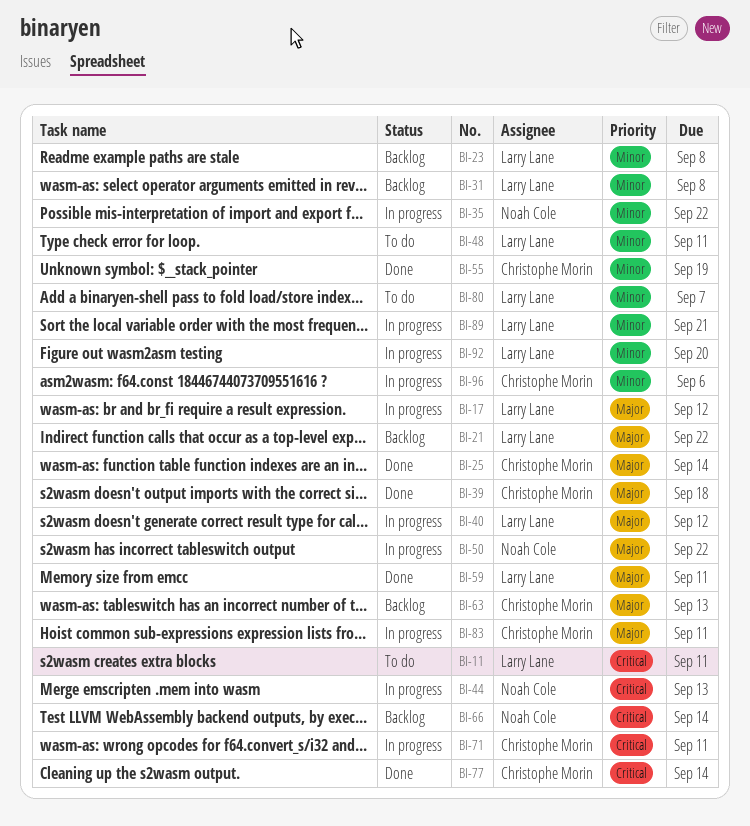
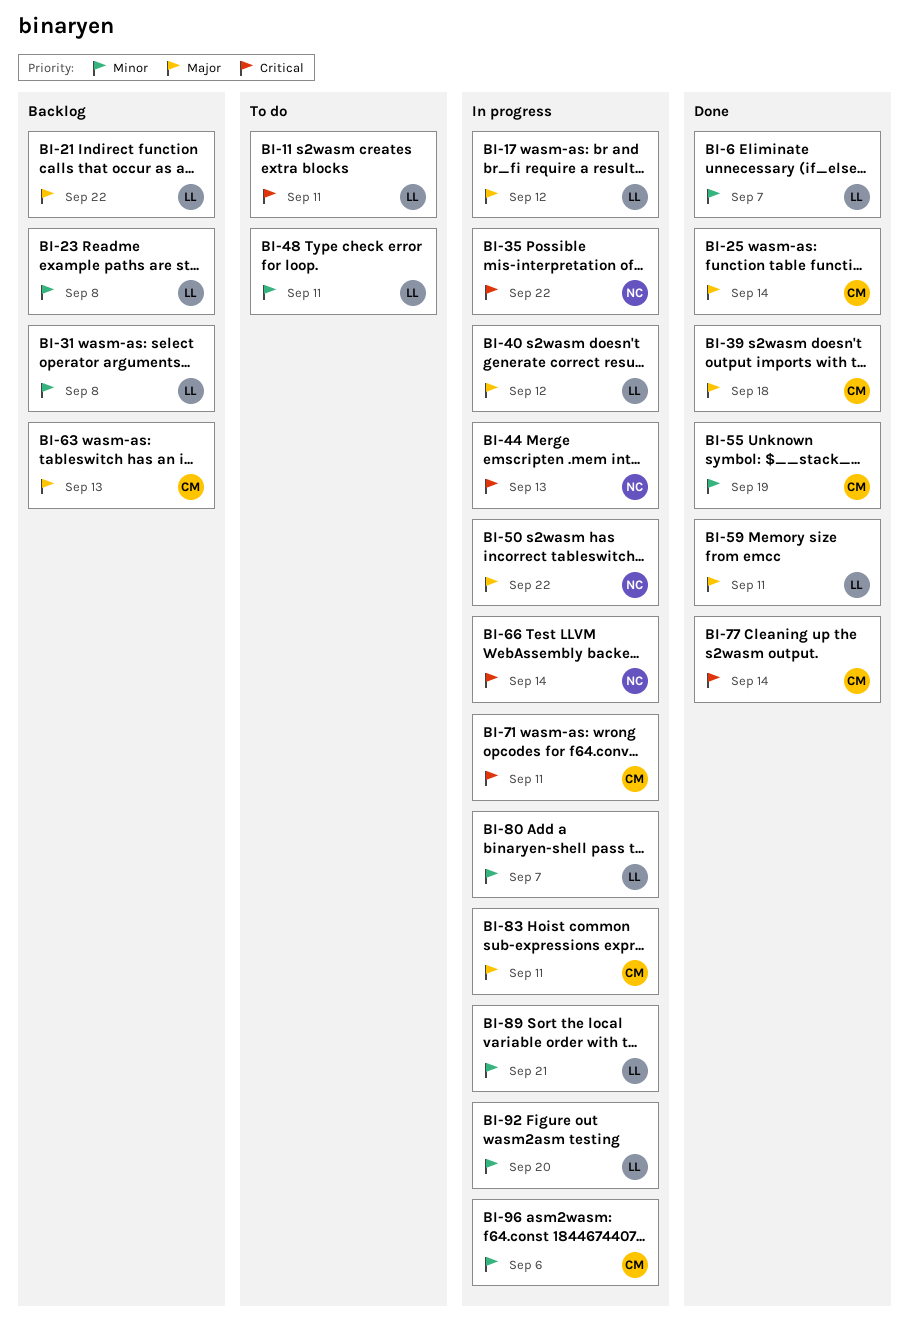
BI-6: none -> present
BI-35, priority: Minor -> Critical
BI-66, status: Backlog -> In progress
BI-80, status: To do -> In progress

